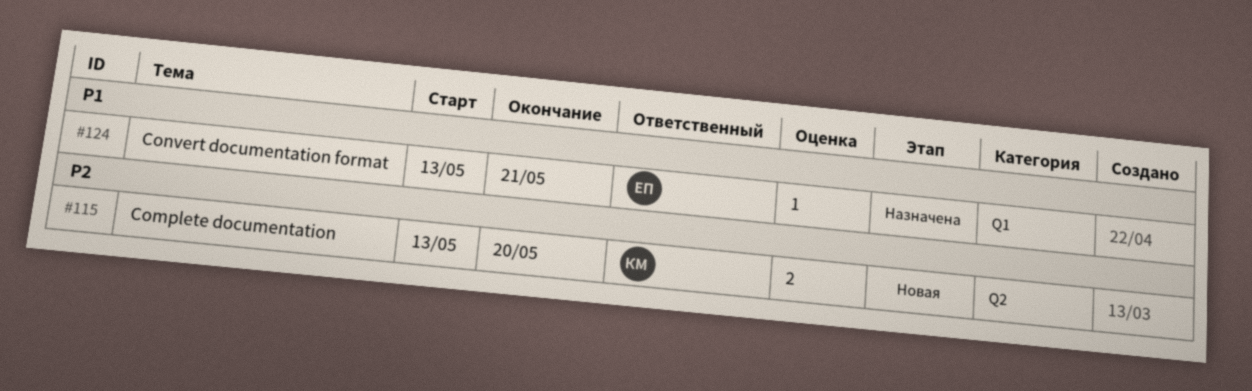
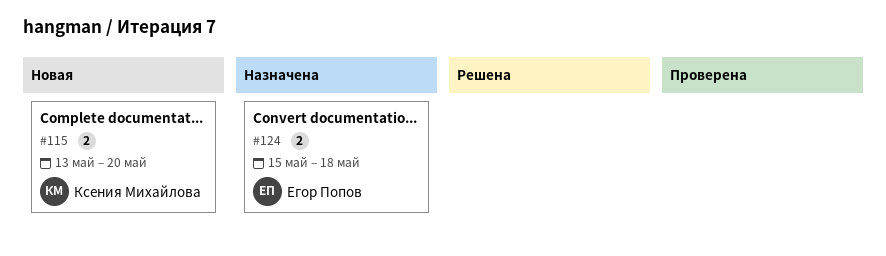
#124, estimate: 1 -> 2
#124, start: May 13 -> May 15
#124, due: May 21 -> May 18

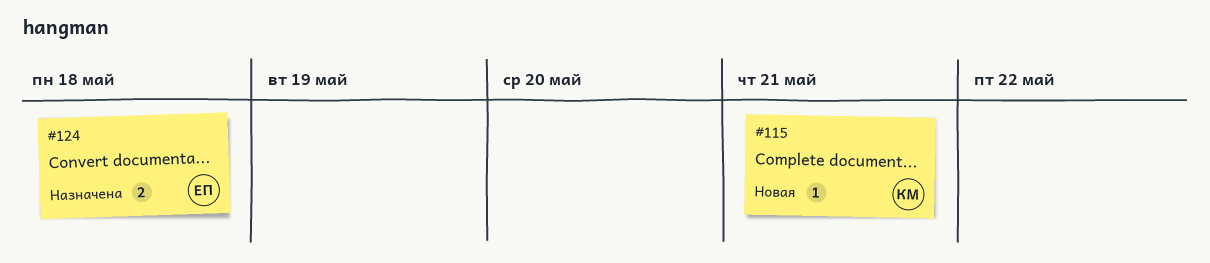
#115, estimate: 2 -> 1
#115, due: May 20 -> May 21

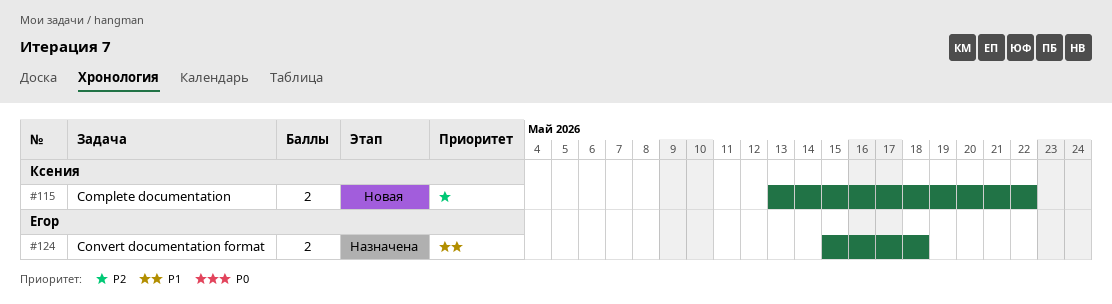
#115, estimate: 1 -> 2
#115, due: May 21 -> May 22

